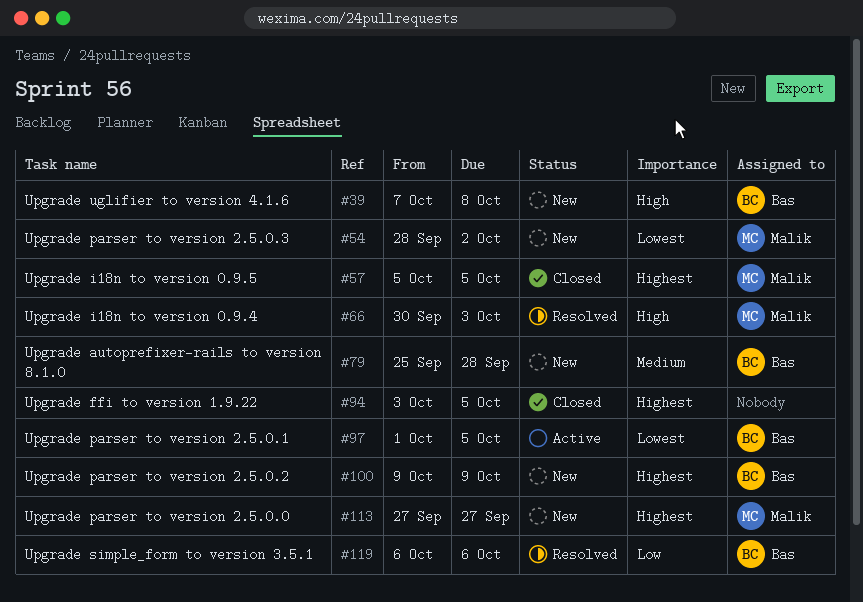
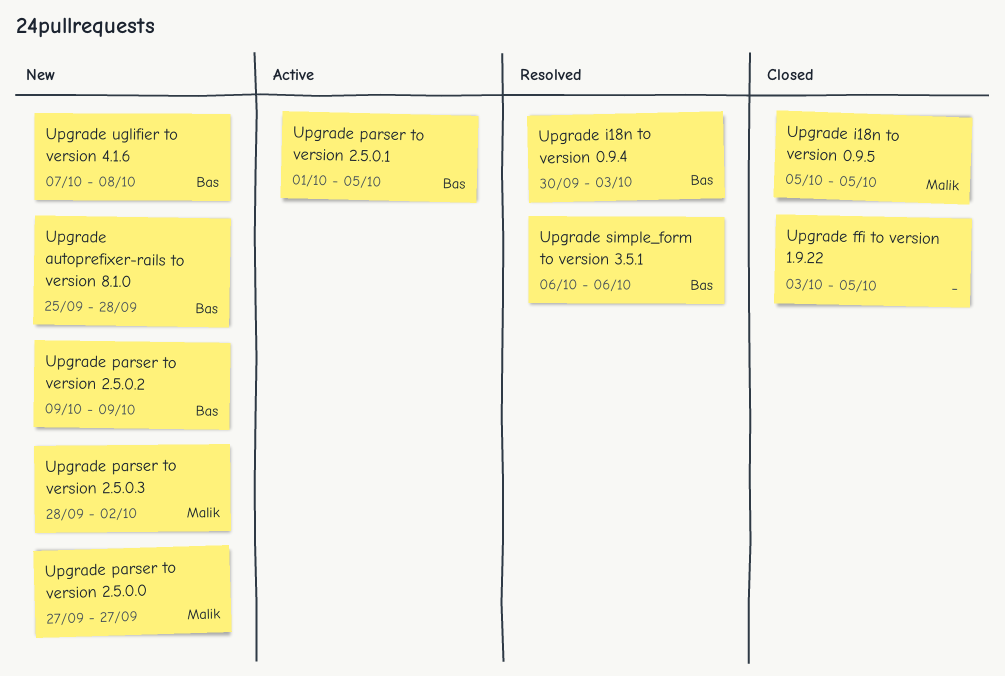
Upgrade i18n to version 0.9.4, owner: Malik -> Bas

